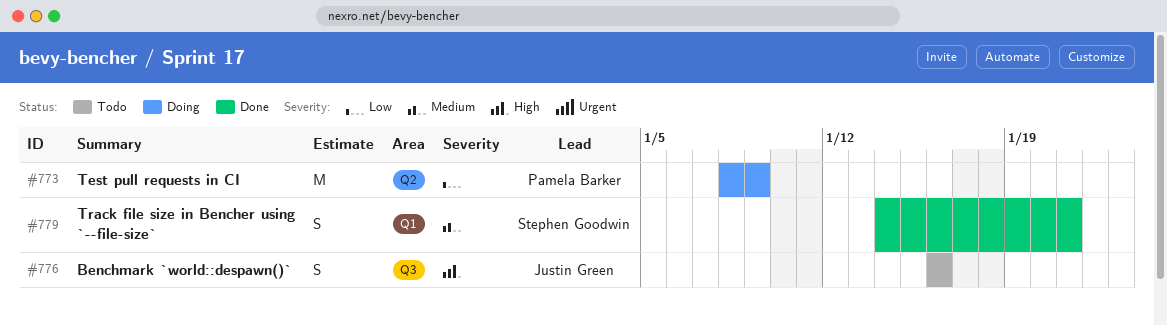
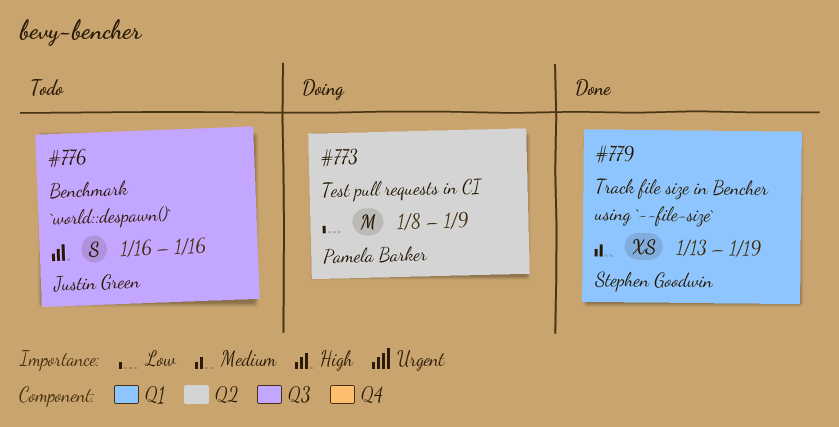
#779, estimate: S -> XS
#779, start: Jan 14 -> Jan 13
#779, due: Jan 21 -> Jan 19

